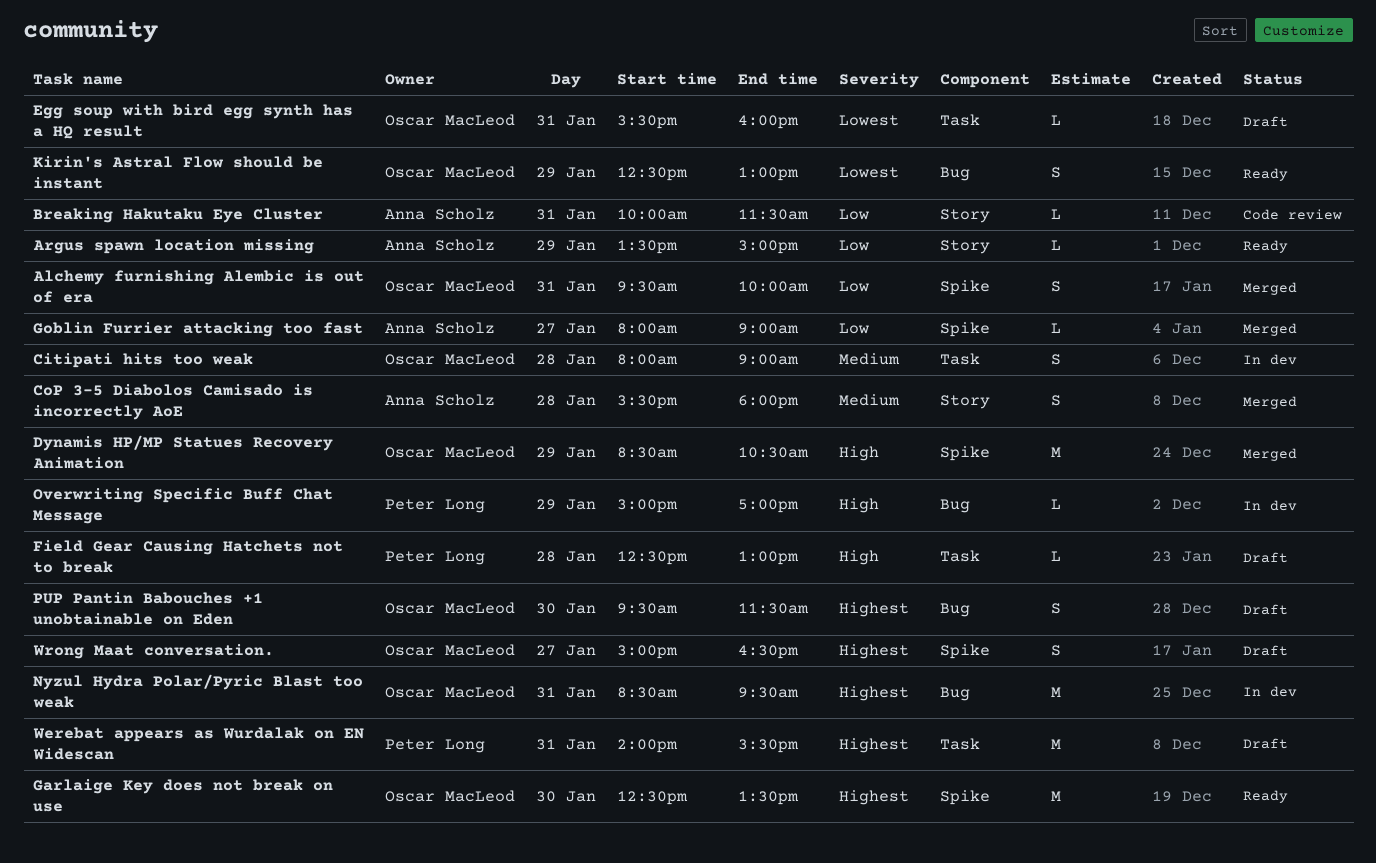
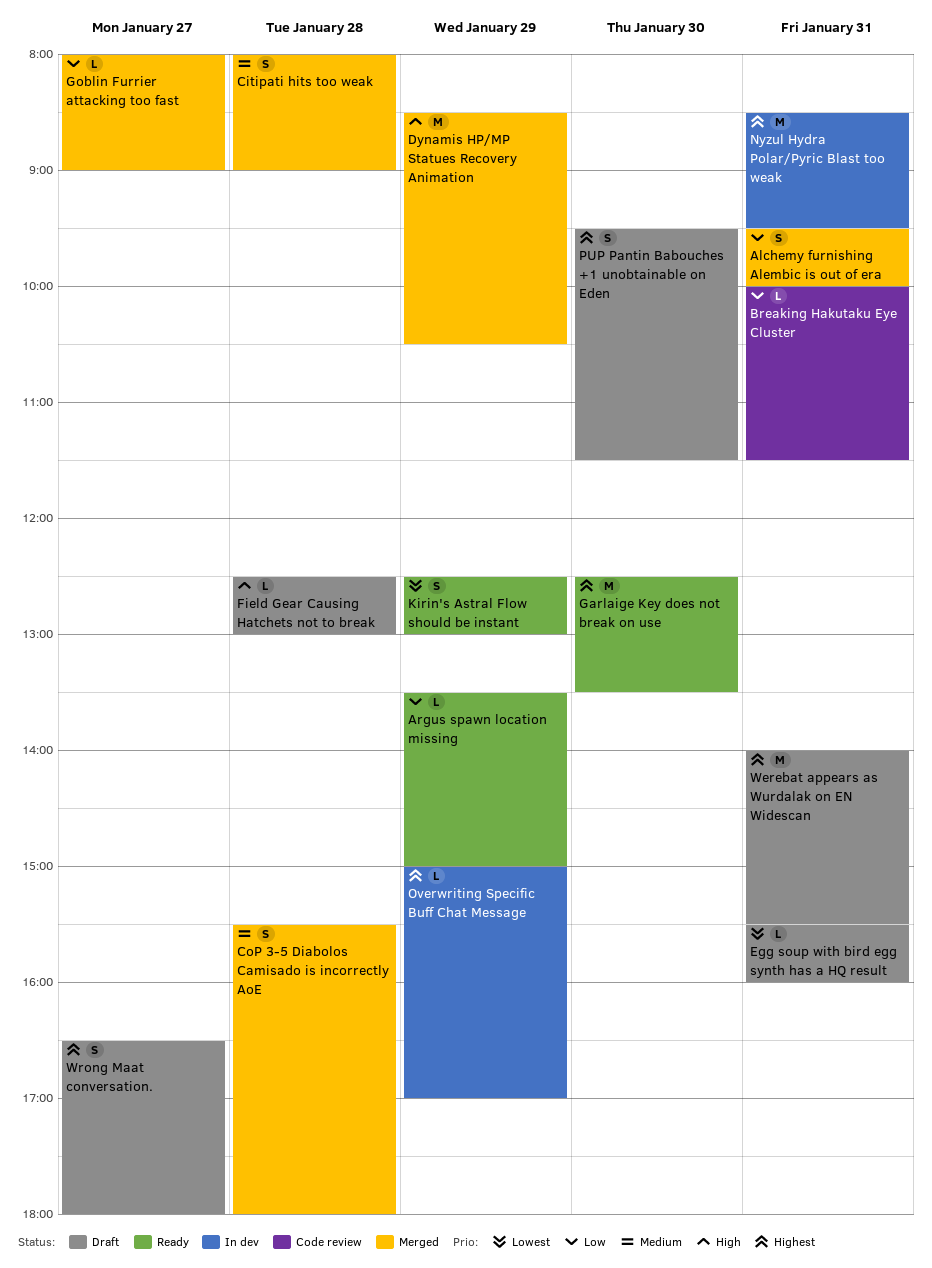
Citipati hits too weak, status: In dev -> Merged
Overwriting Specific Buff Chat Message, priority: High -> Highest
Wrong Maat conversation., begins: 15:00 -> 16:30
Wrong Maat conversation., ends: 16:30 -> 18:00

